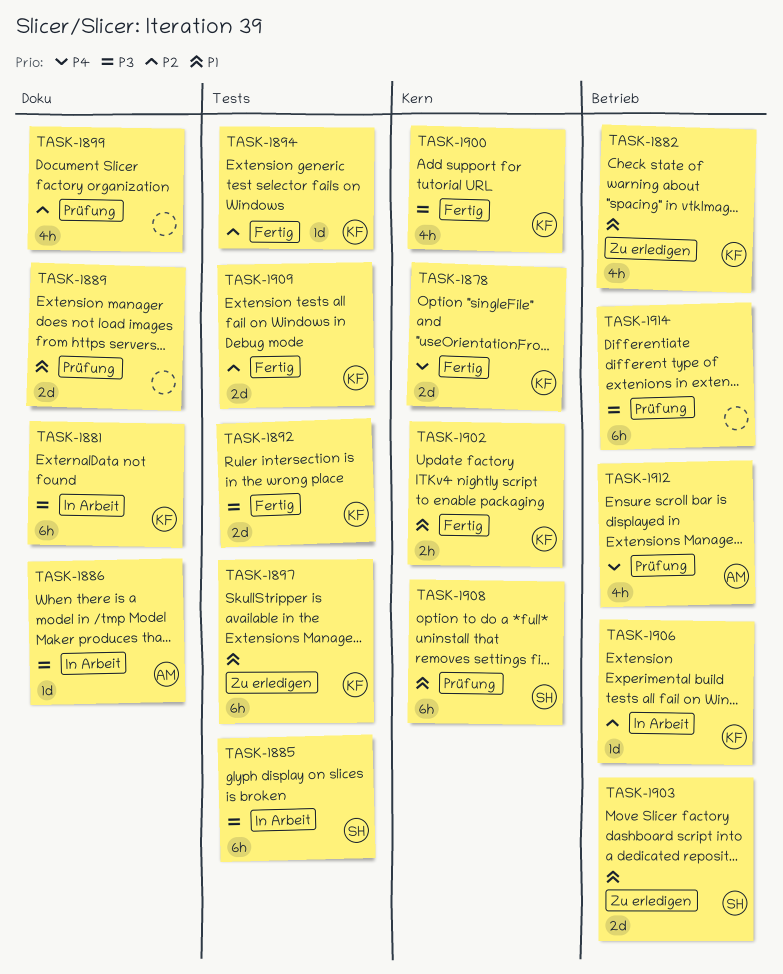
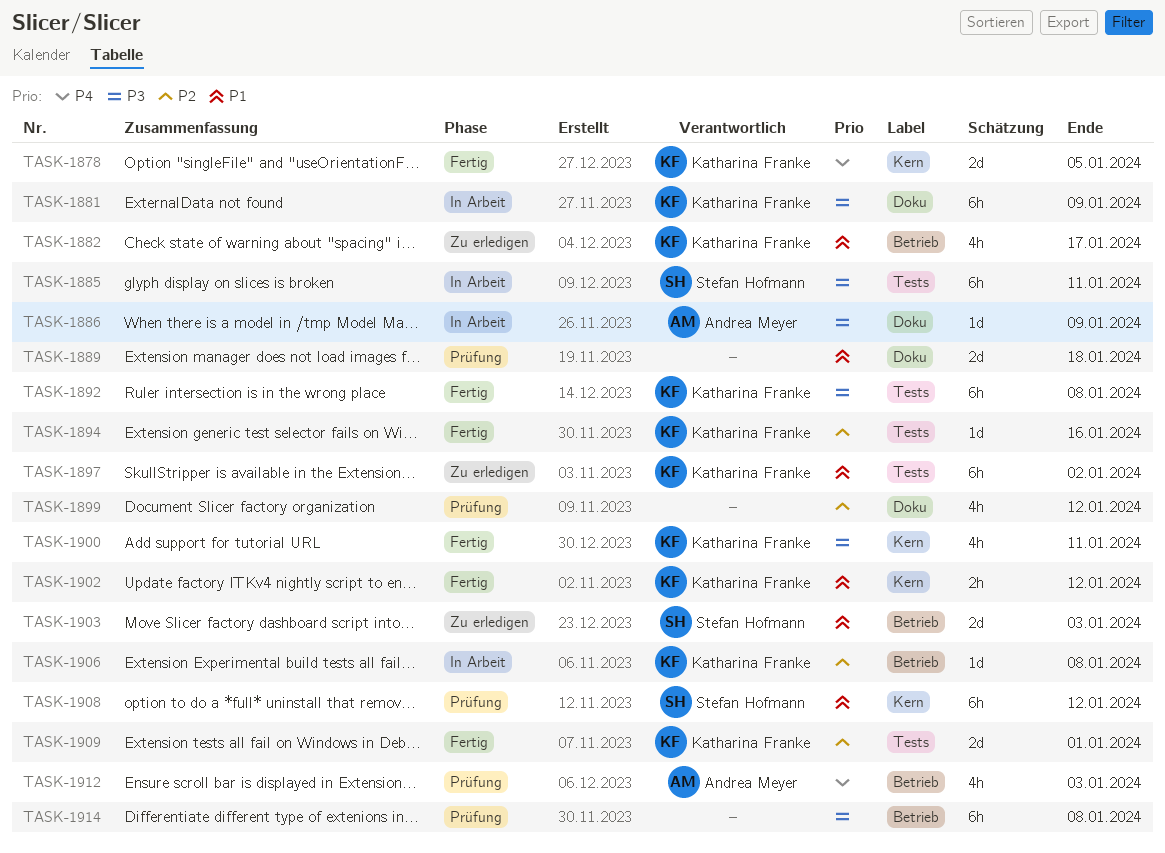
TASK-1892, estimate: 2d -> 6h

